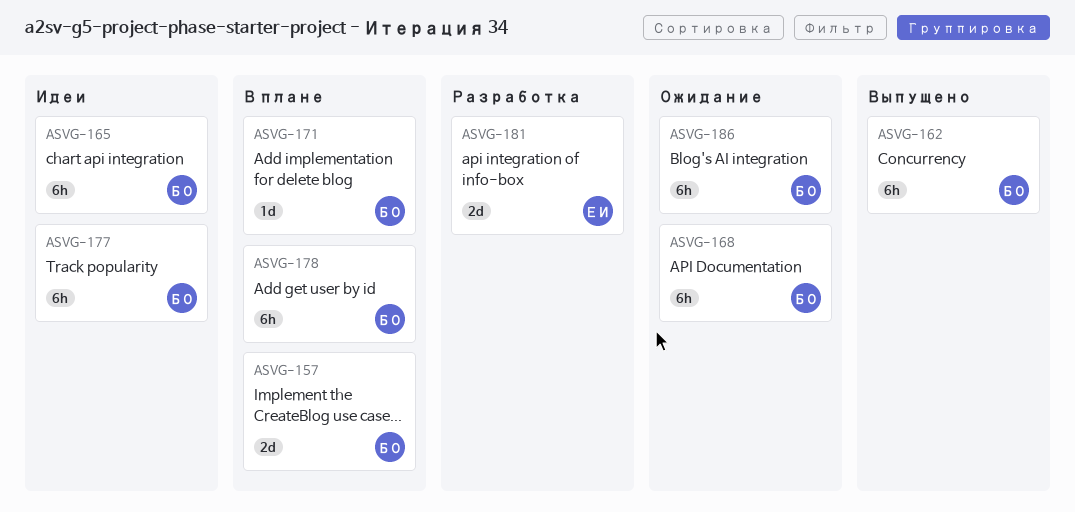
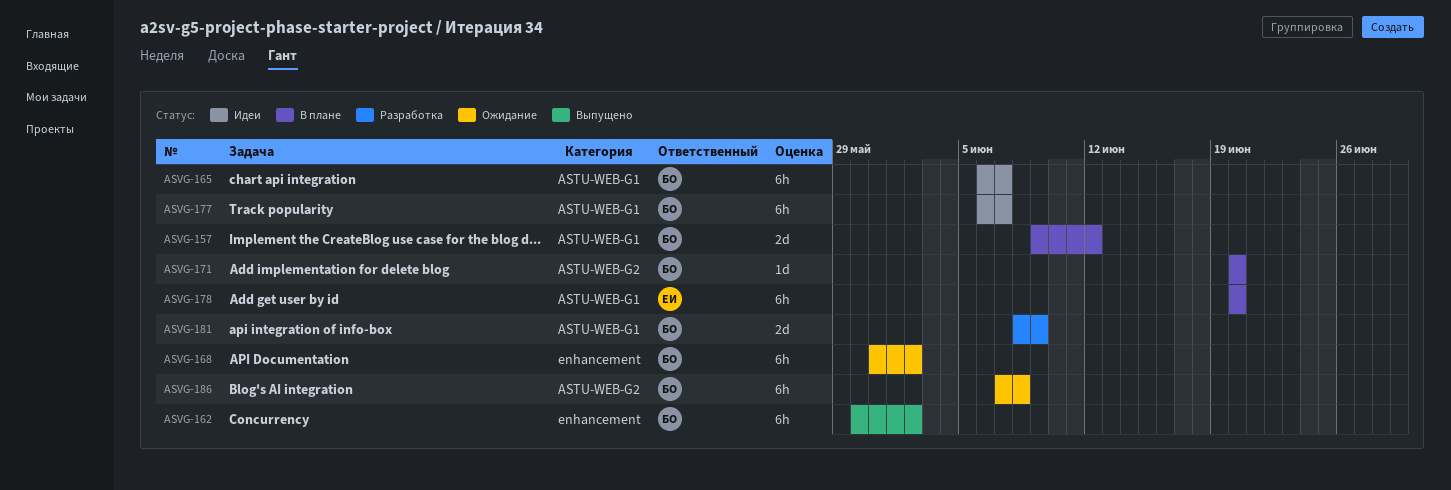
ASVG-178, owner: БО -> ЕИ
ASVG-181, owner: ЕИ -> БО

